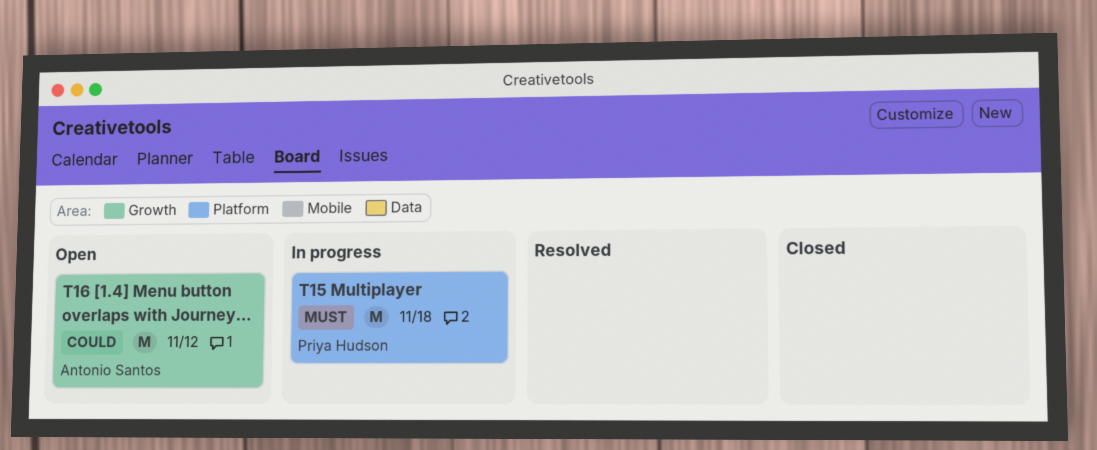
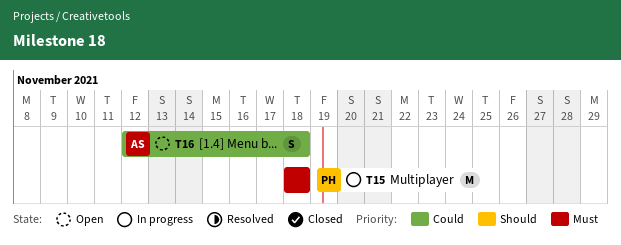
T16, estimate: M -> S
T16, due: Nov 12 -> Nov 18

